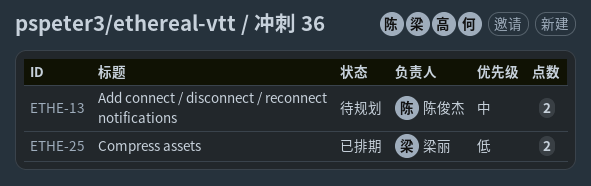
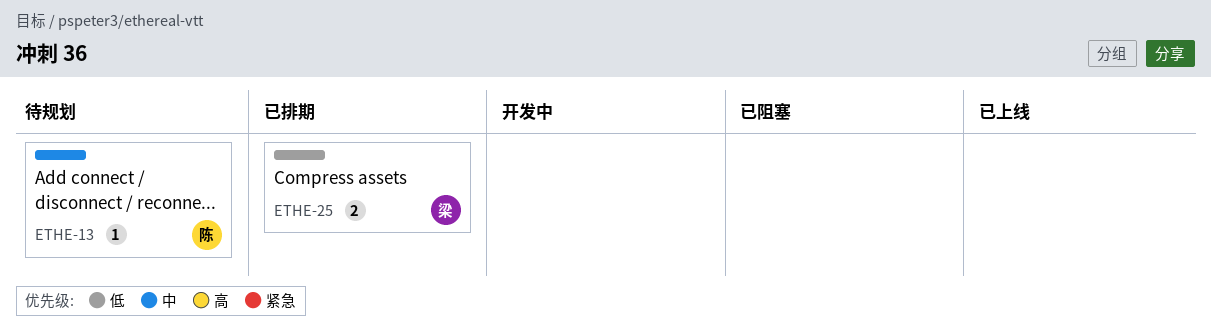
ETHE-13, estimate: 2 -> 1

